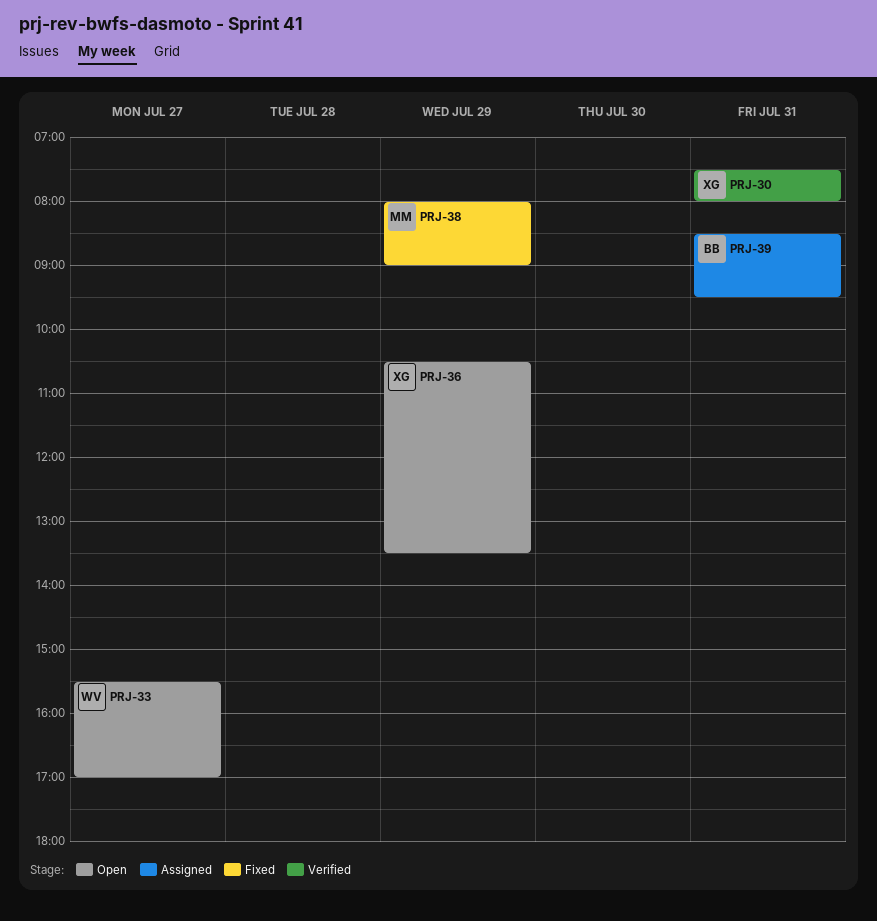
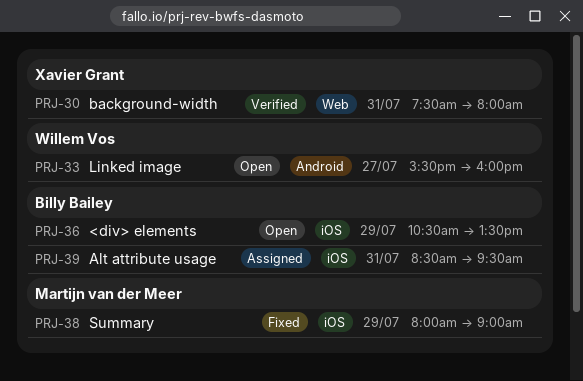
PRJ-33, ends: 17:00 -> 16:00
PRJ-36, owner: Xavier Grant -> Billy Bailey

